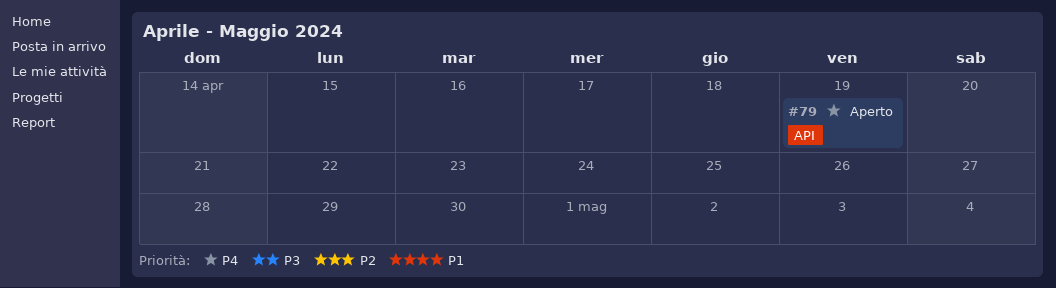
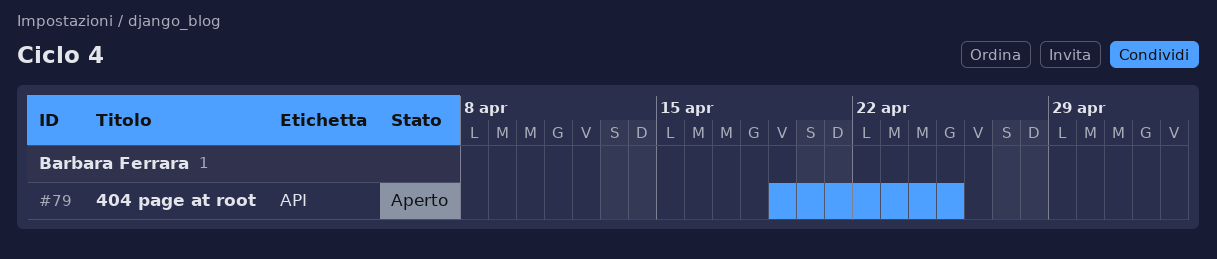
#79, due: Apr 19 -> Apr 25

